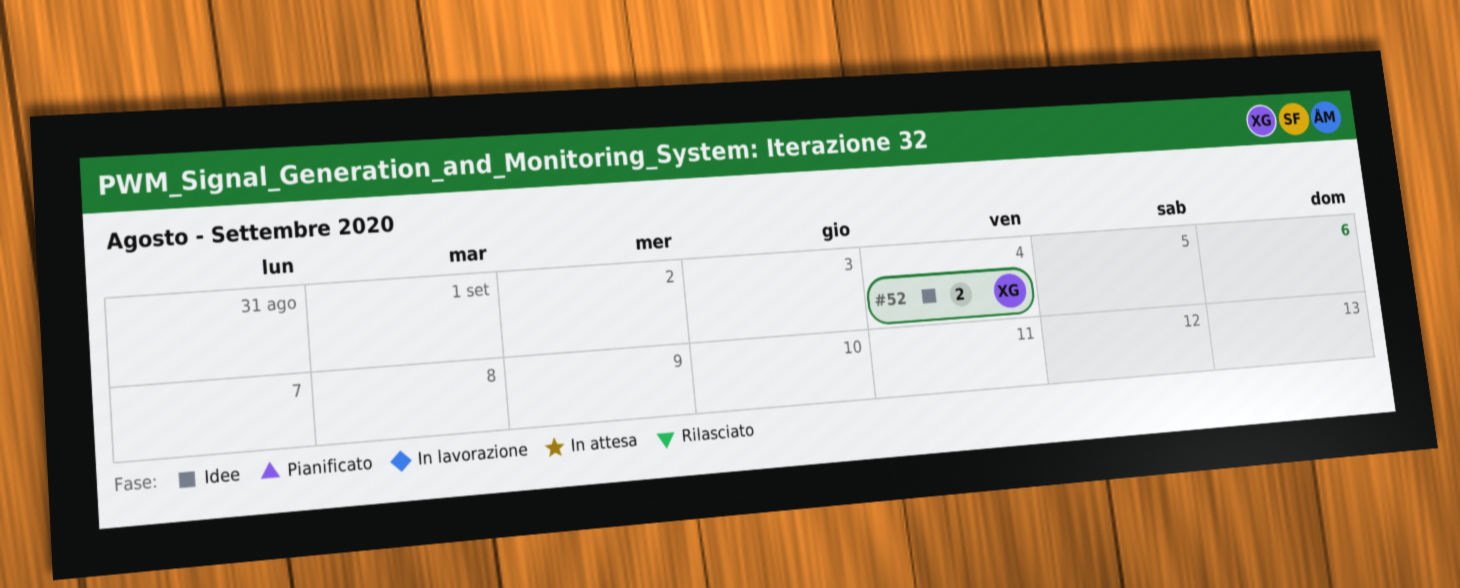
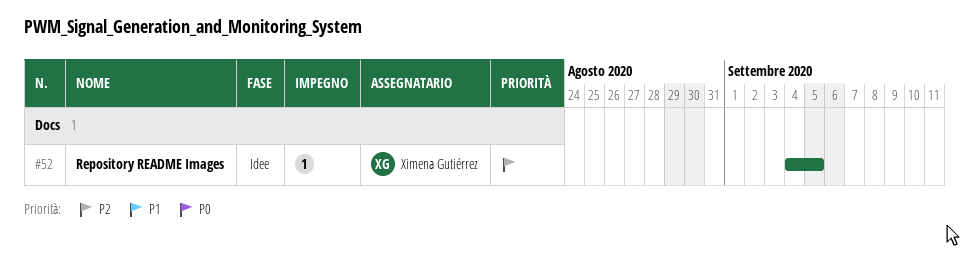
#52, estimate: 2 -> 1
#52, due: Sep 4 -> Sep 5

